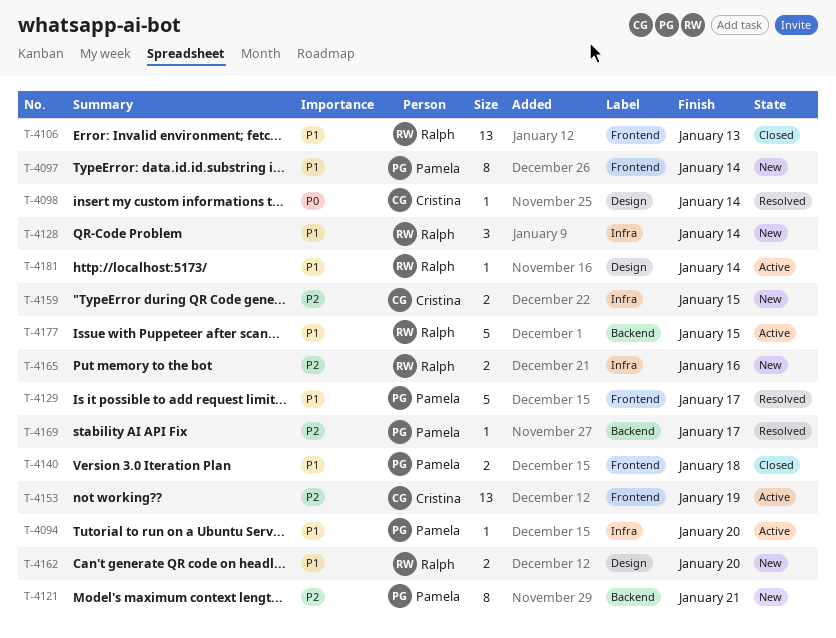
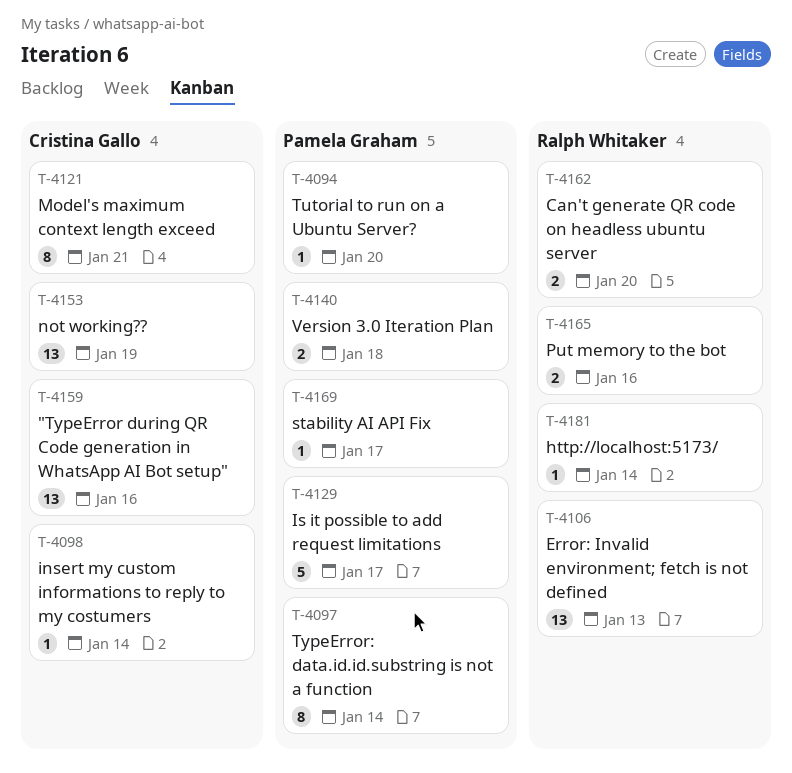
T-4121, owner: Pamela Graham -> Cristina Gallo
T-4128: present -> none
T-4159, estimate: 2 -> 13
T-4159, due: Jan 15 -> Jan 16
T-4177: present -> none

